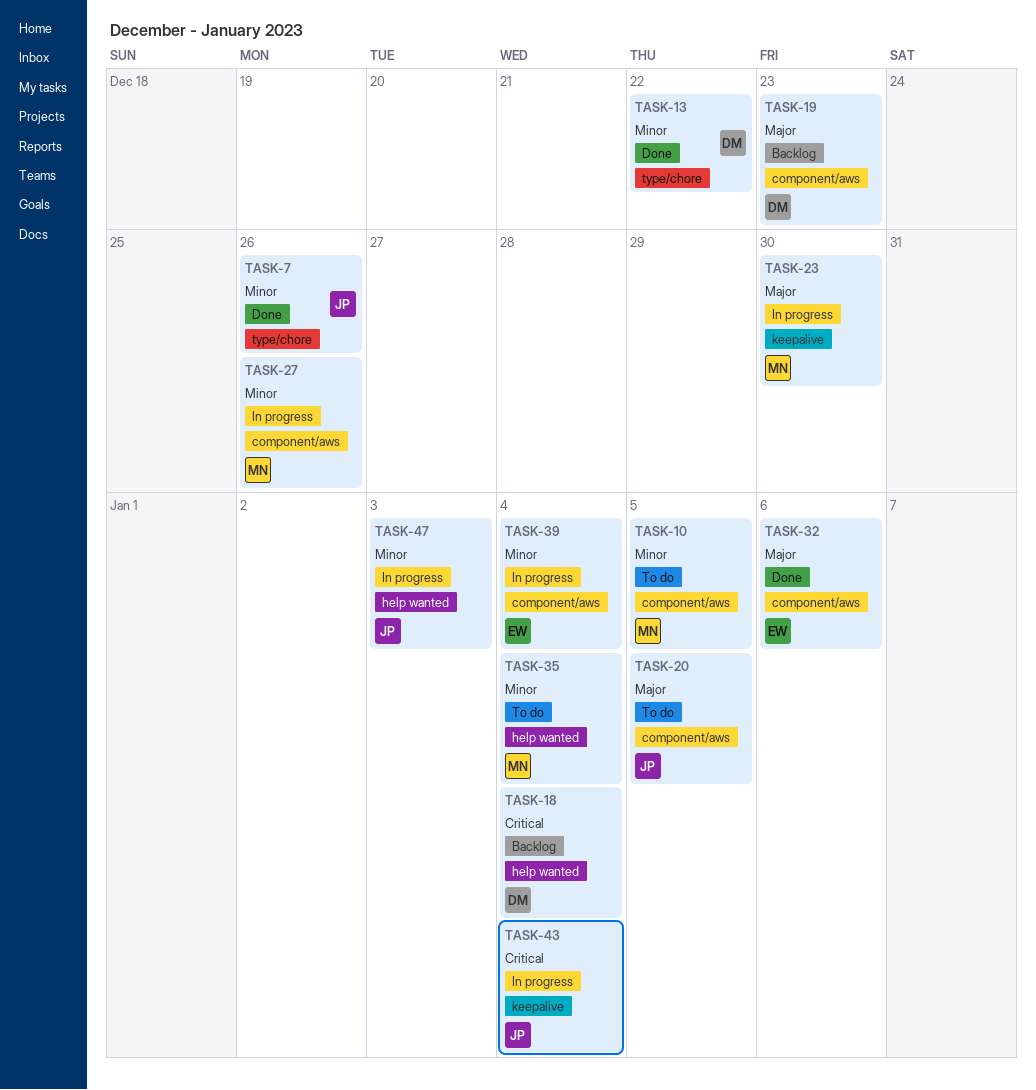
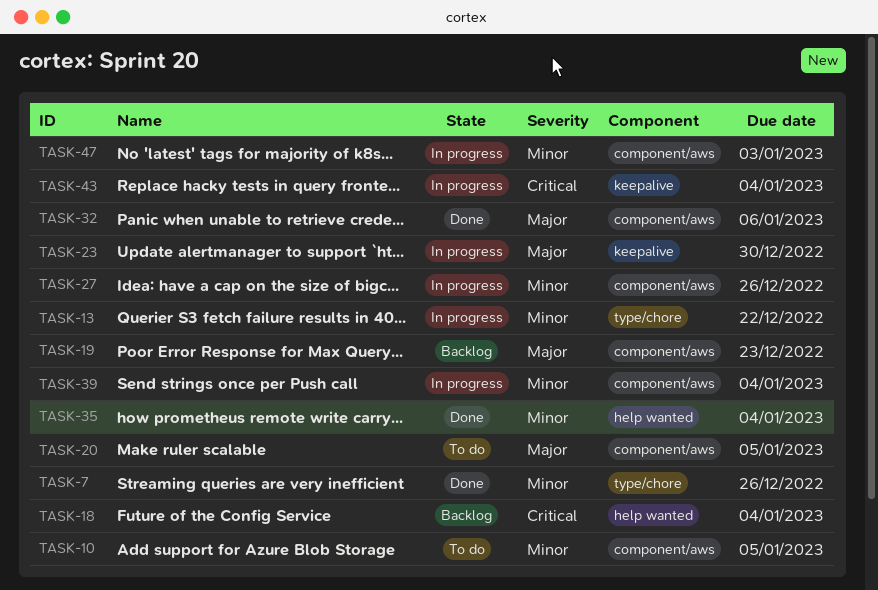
TASK-13, status: Done -> In progress
TASK-35, status: To do -> Done
TASK-47, label: help wanted -> component/aws

